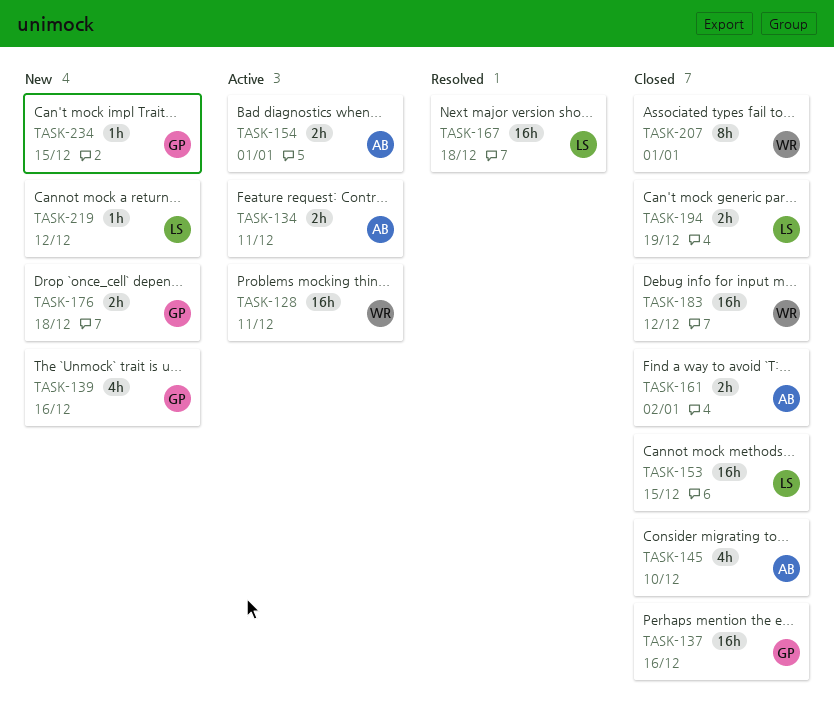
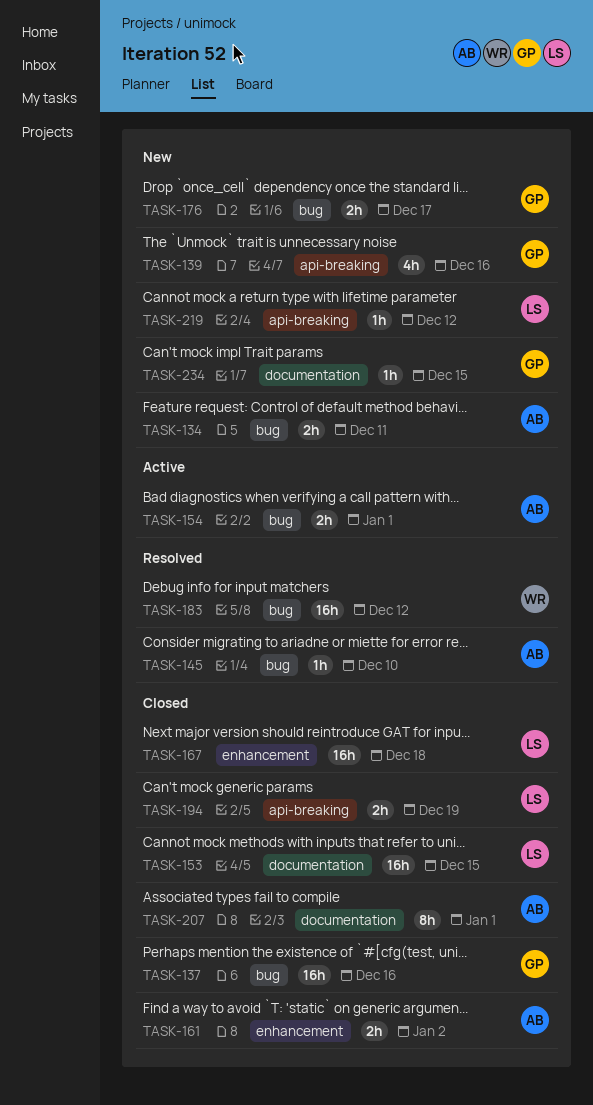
TASK-128: present -> none
TASK-134, status: Active -> New
TASK-145, status: Closed -> Resolved
TASK-145, estimate: 4h -> 1h
TASK-167, status: Resolved -> Closed
TASK-176, due: Dec 18 -> Dec 17
TASK-183, status: Closed -> Resolved
TASK-207, owner: WR -> AB

